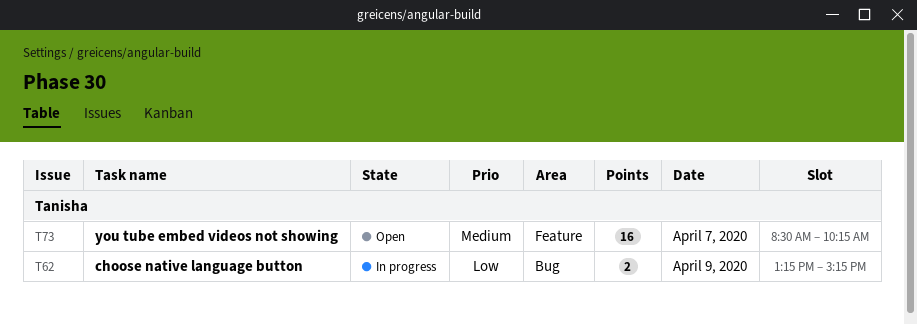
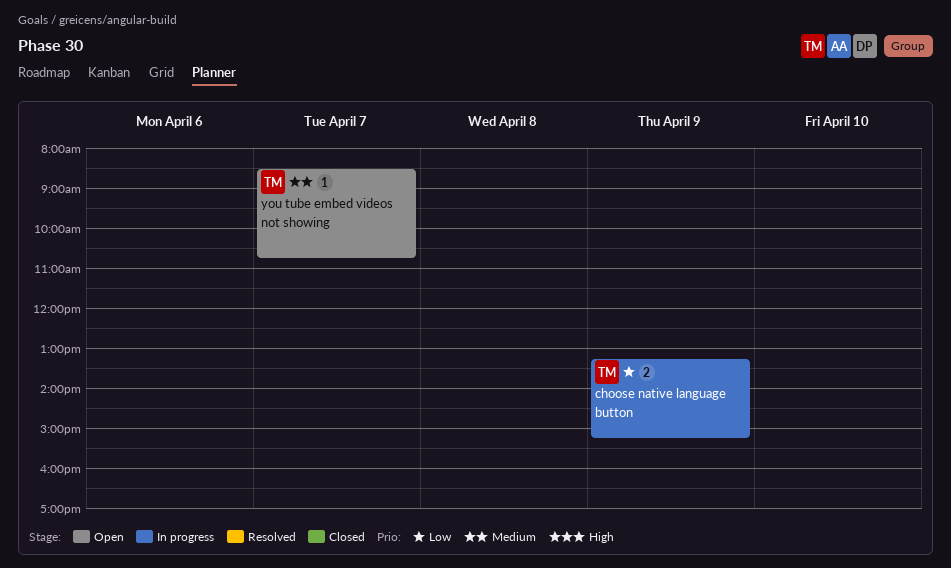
you tube embed videos not showing, estimate: 16 -> 1
you tube embed videos not showing, ends: 10:15 -> 10:45

